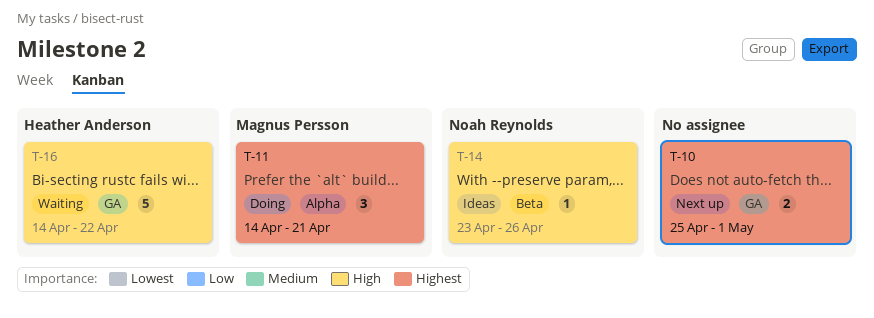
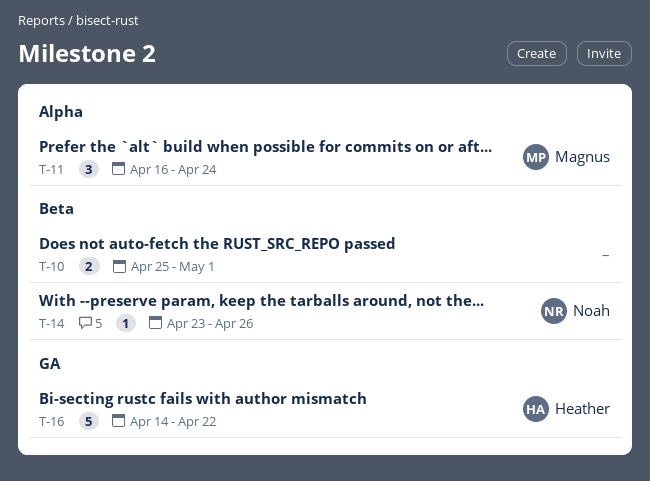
T-10, label: GA -> Beta
T-11, start: Apr 14 -> Apr 16
T-11, due: Apr 21 -> Apr 24

